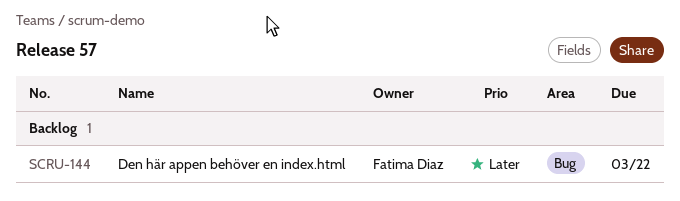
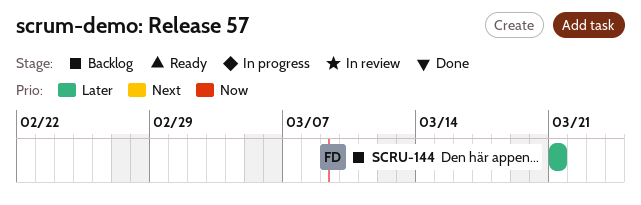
SCRU-144, due: Mar 22 -> Mar 21

